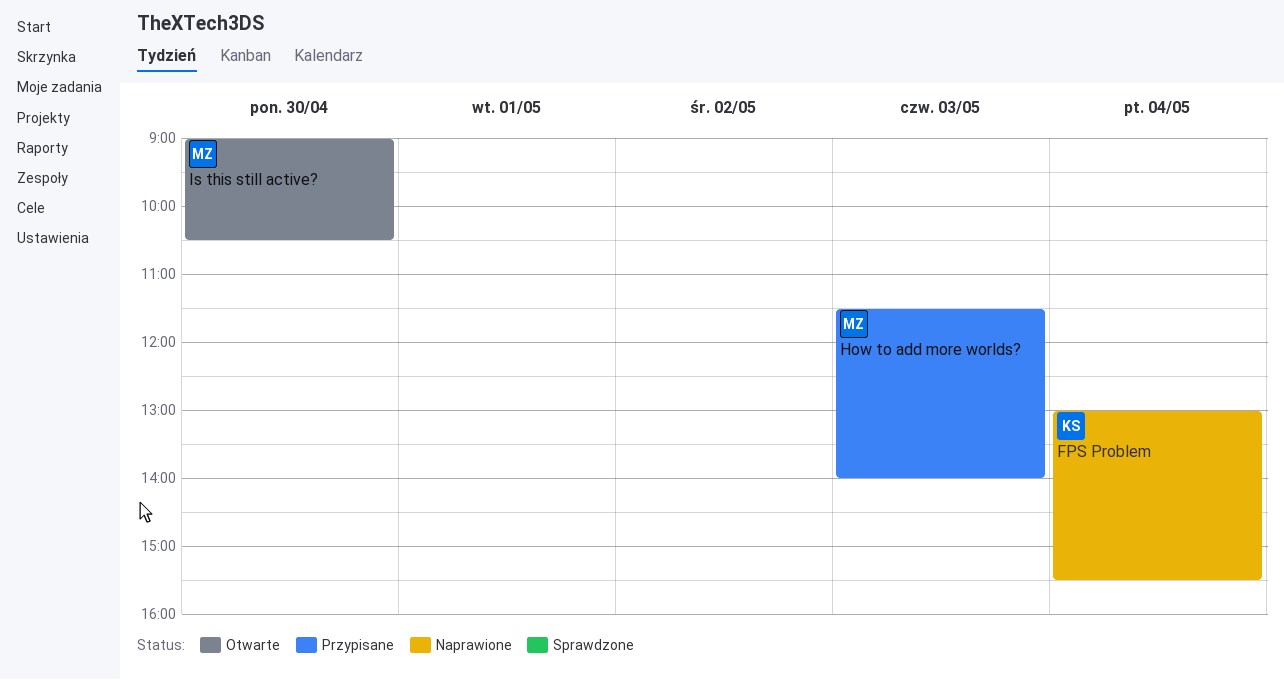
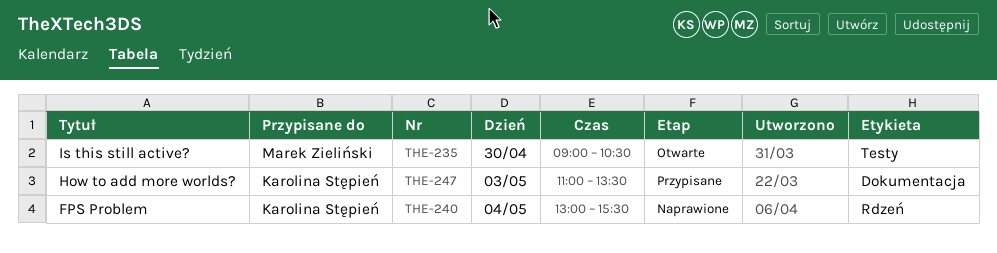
How to add more worlds?, owner: Marek Zieliński -> Karolina Stępień
How to add more worlds?, begins: 11:30 -> 11:00
How to add more worlds?, ends: 14:00 -> 13:30

